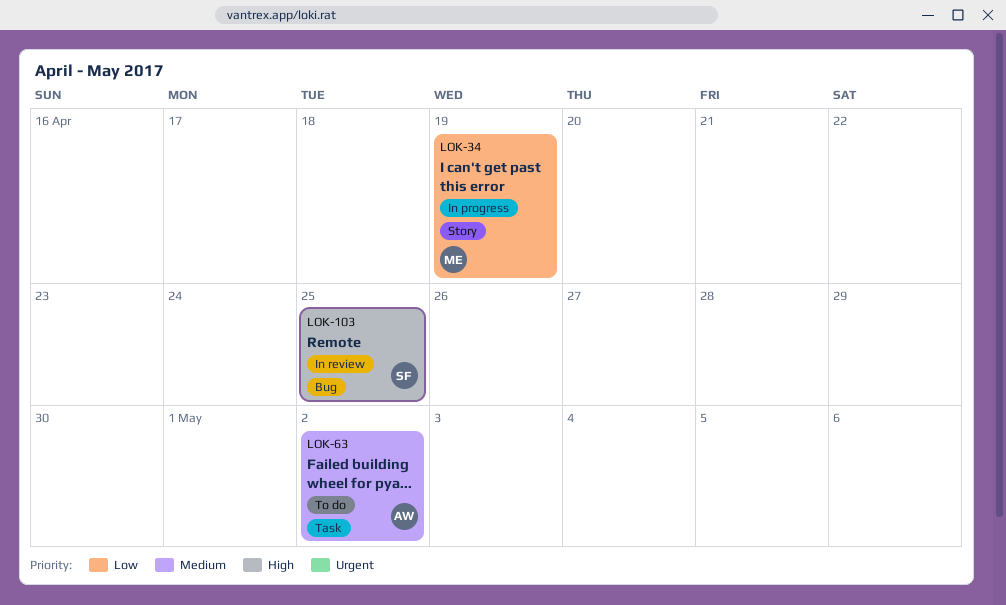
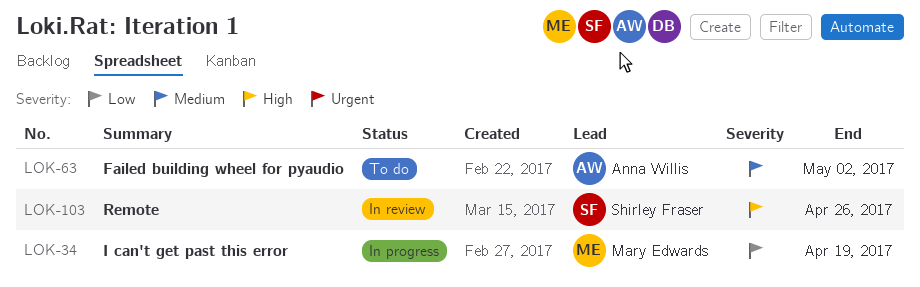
LOK-103, due: Apr 25 -> Apr 26

